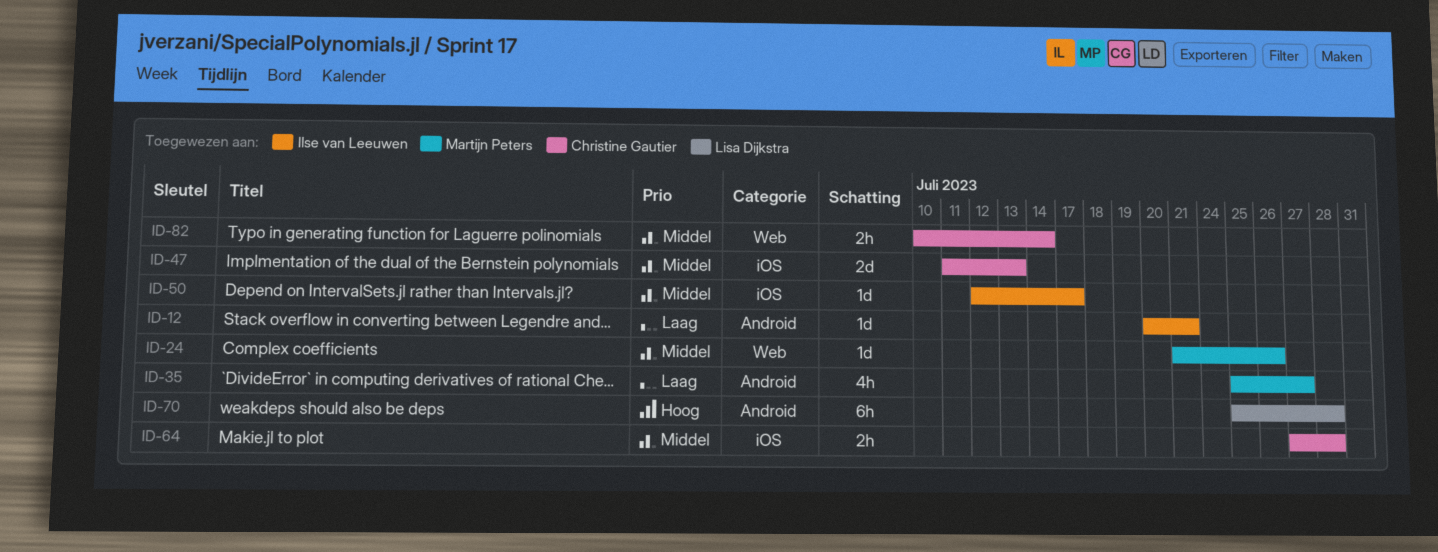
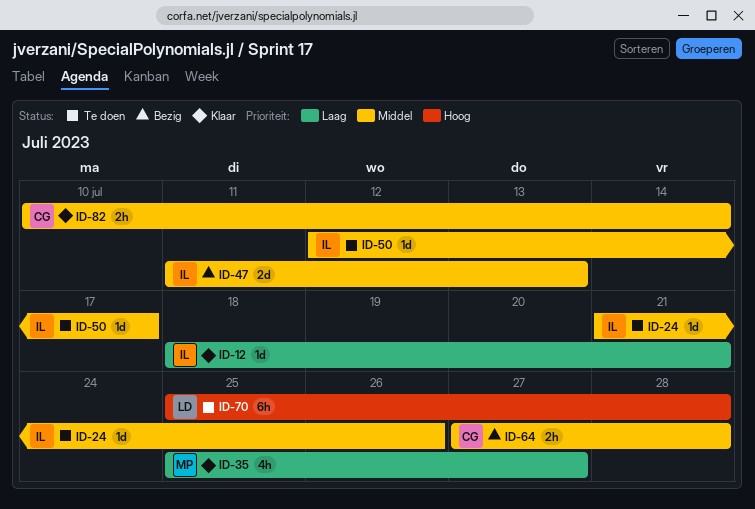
ID-12, start: Jul 20 -> Jul 18
ID-24, owner: Martijn Peters -> Ilse van Leeuwen
ID-47, owner: Christine Gautier -> Ilse van Leeuwen

